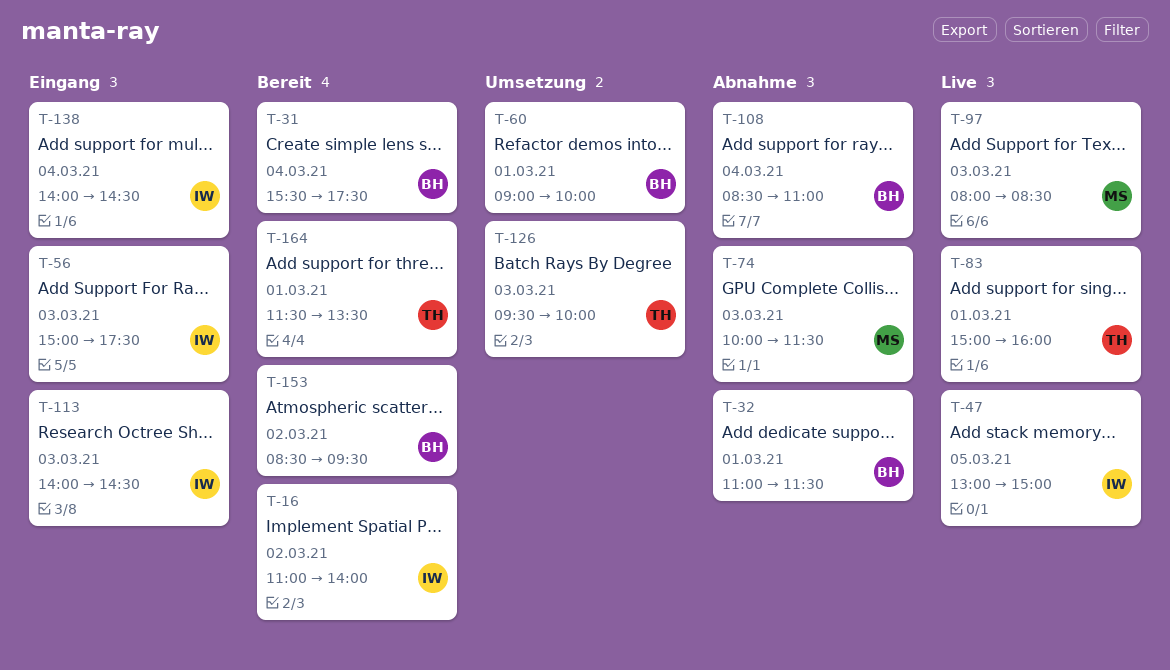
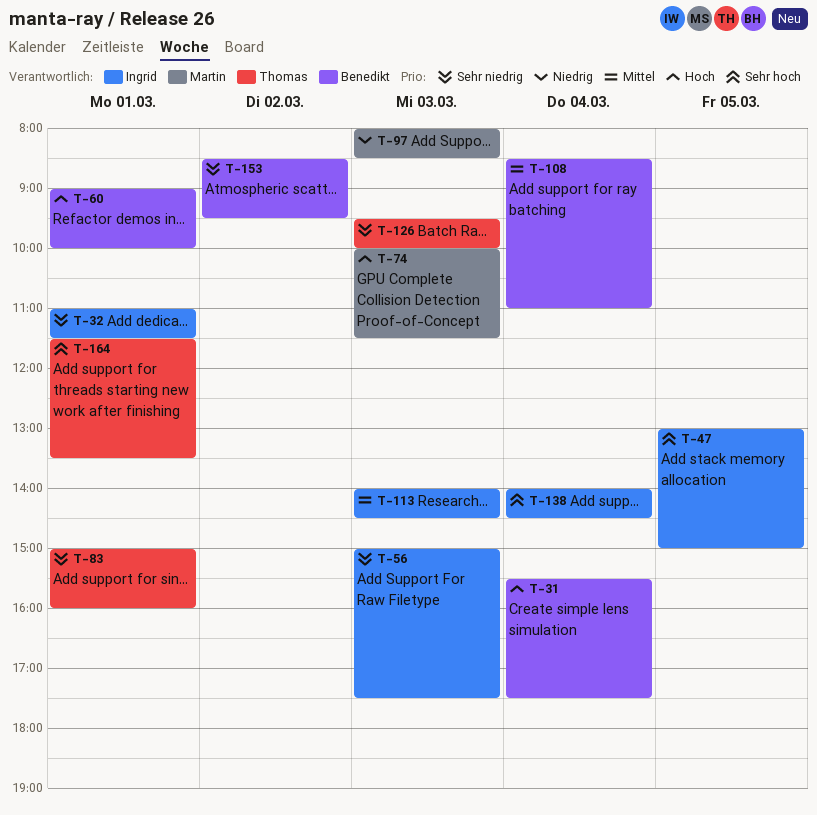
T-16: present -> none
T-32, owner: Benedikt -> Ingrid

